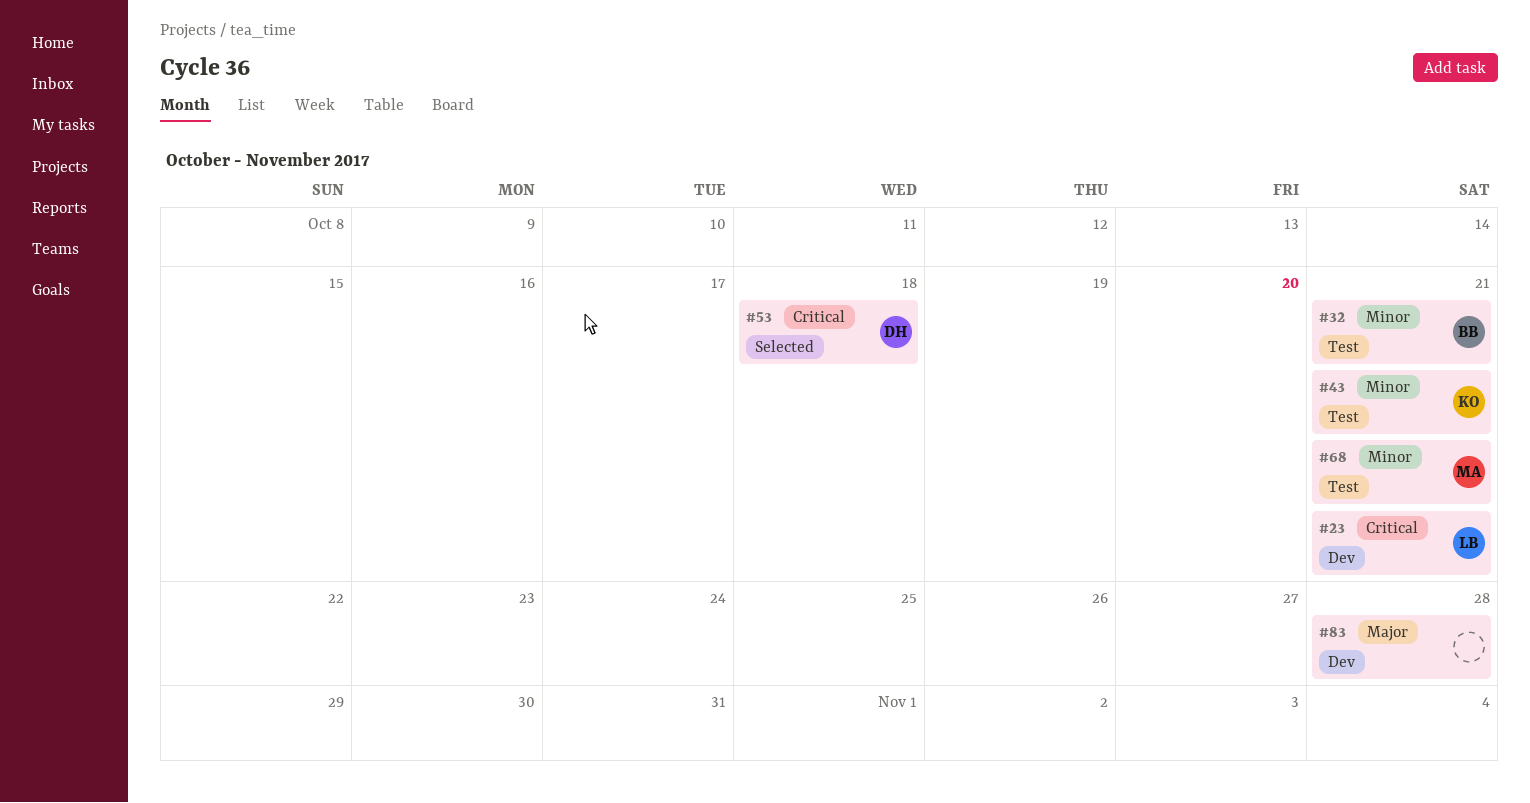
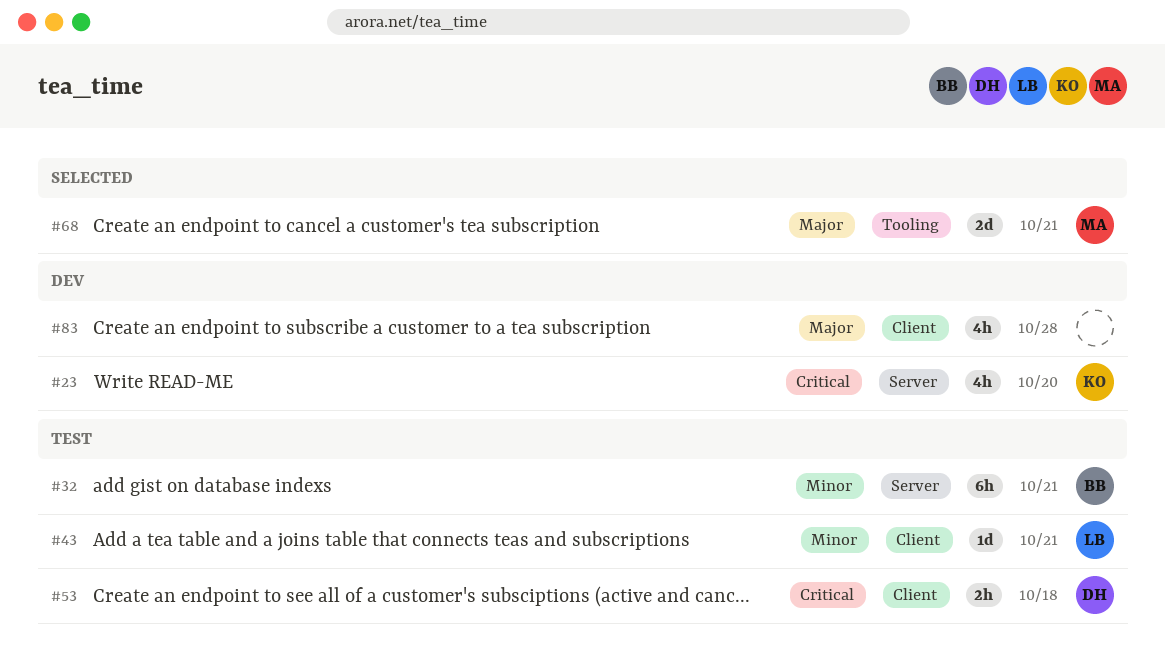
#23, owner: LB -> KO
#23, due: Oct 21 -> Oct 20
#43, owner: KO -> LB
#53, status: Selected -> Test
#68, status: Test -> Selected
#68, priority: Minor -> Major

